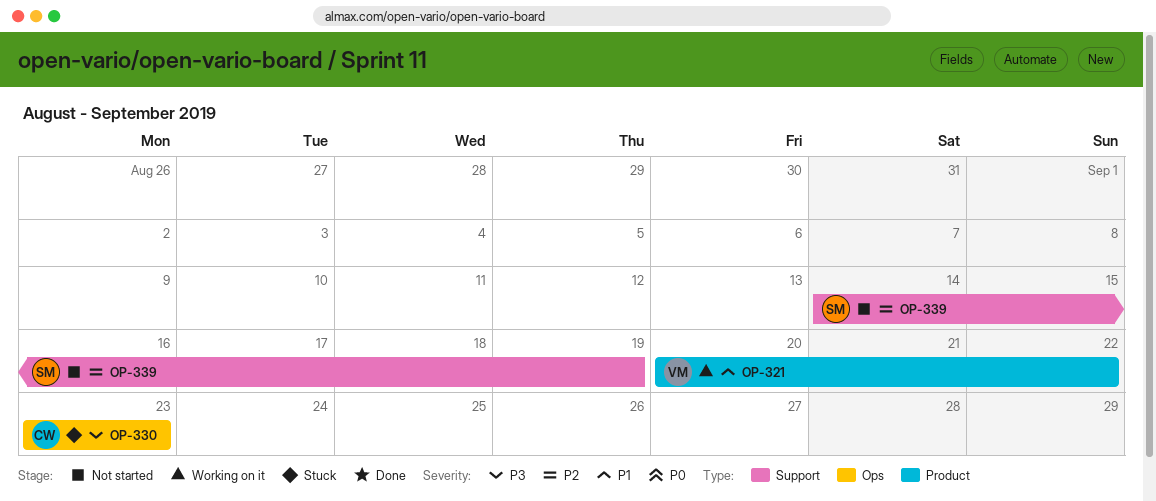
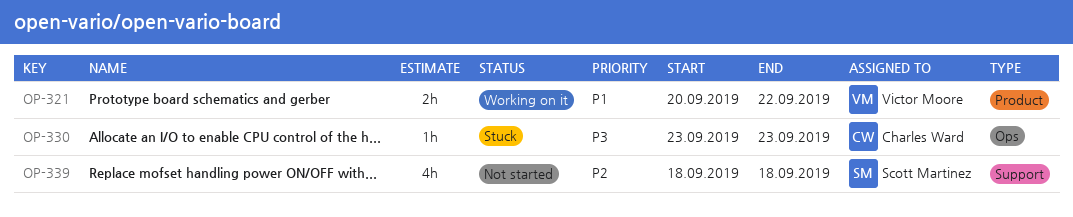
OP-339, start: Sep 14 -> Sep 18
OP-339, due: Sep 19 -> Sep 18

